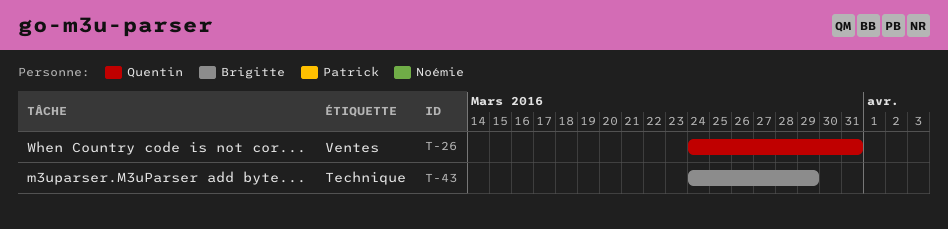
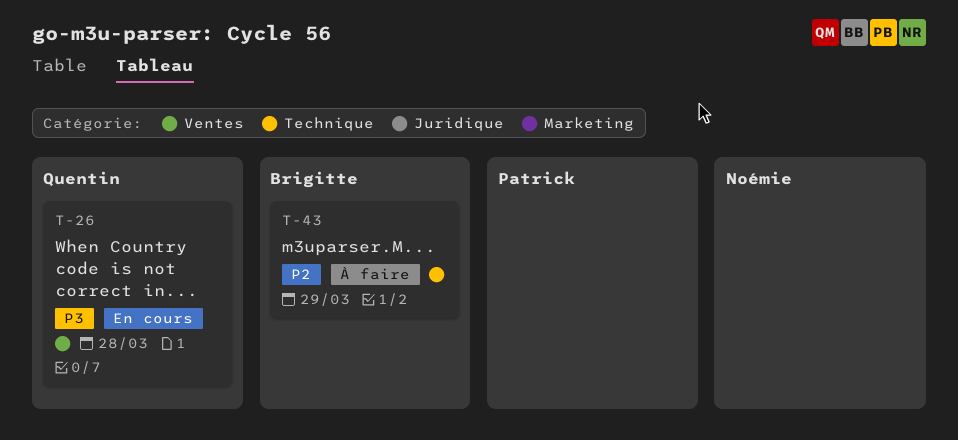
T-26, due: Mar 31 -> Mar 28

